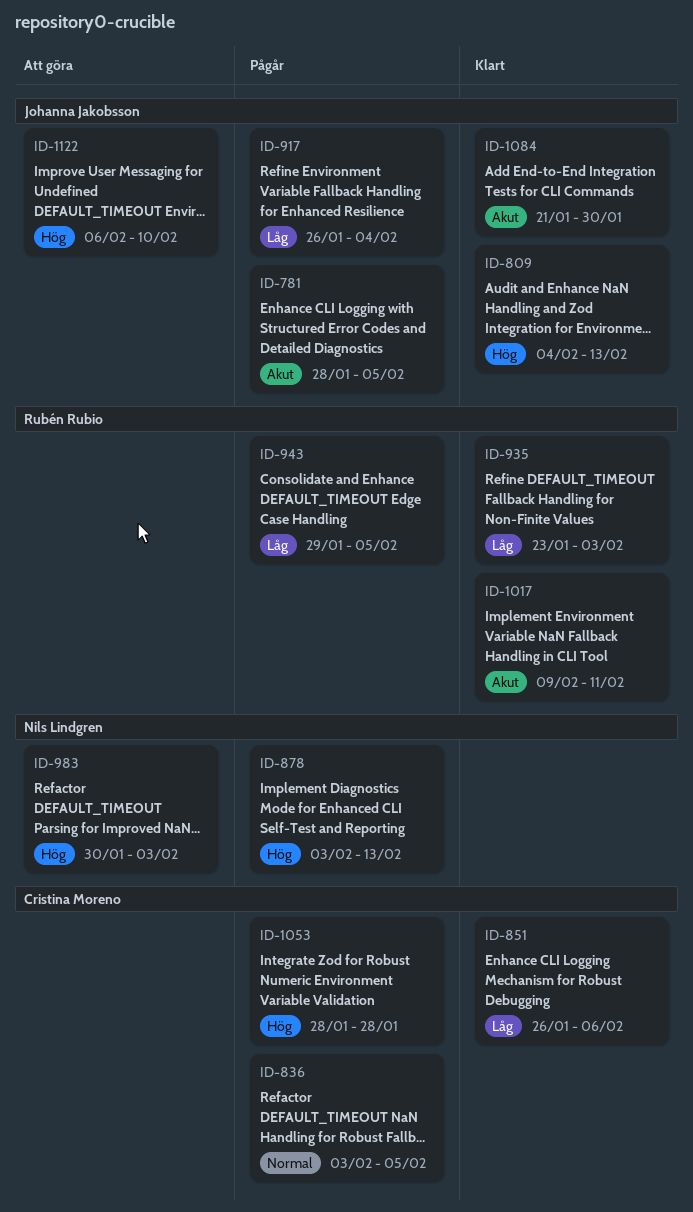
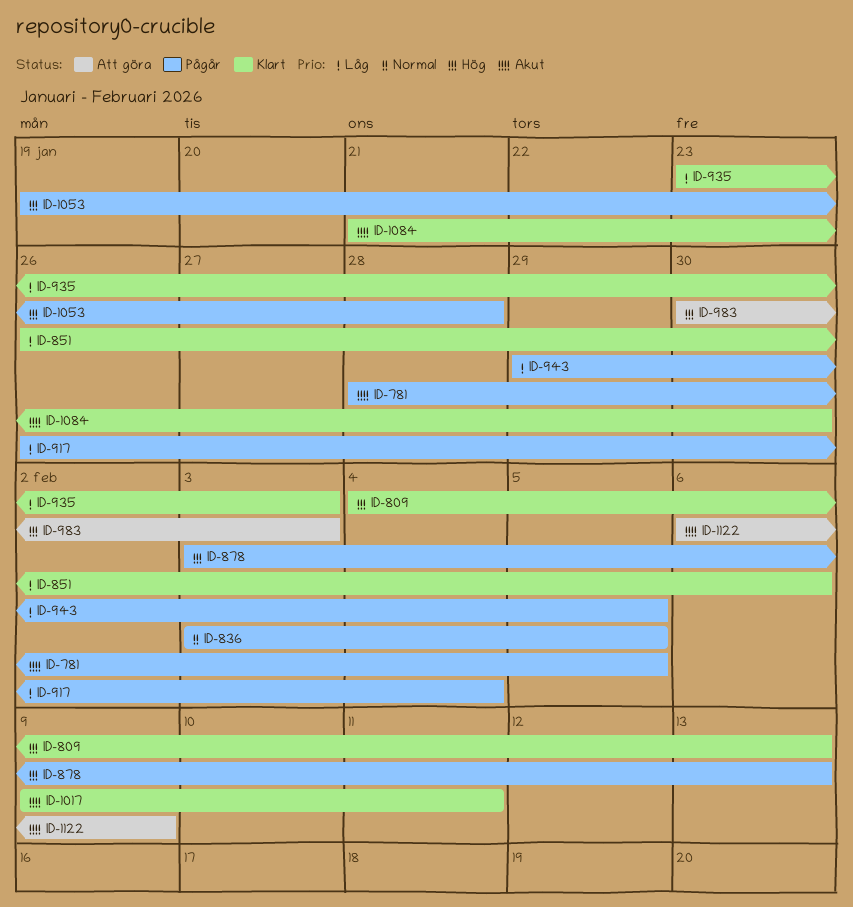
ID-1053, start: Jan 28 -> Jan 19
ID-1122, priority: Hög -> Akut
ID-1122, due: Feb 10 -> Feb 9

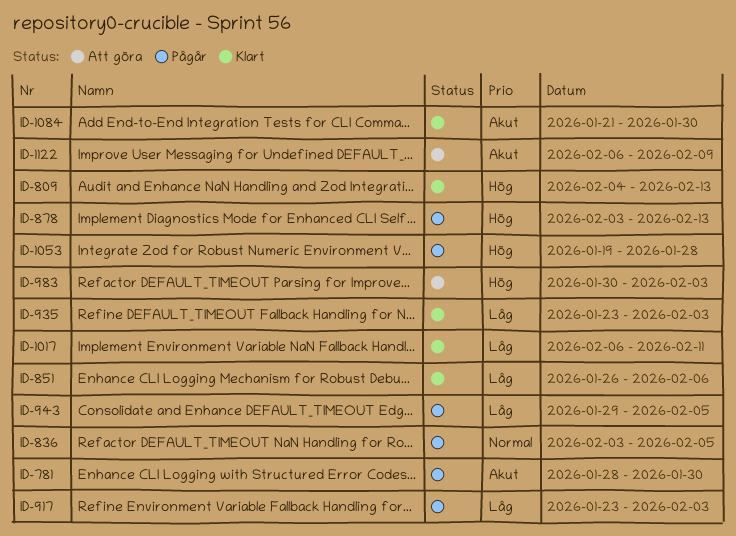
ID-781, due: Feb 5 -> Jan 30
ID-917, start: Jan 26 -> Jan 23
ID-917, due: Feb 4 -> Feb 3
ID-1017, priority: Akut -> Låg
ID-1017, start: Feb 9 -> Feb 6

